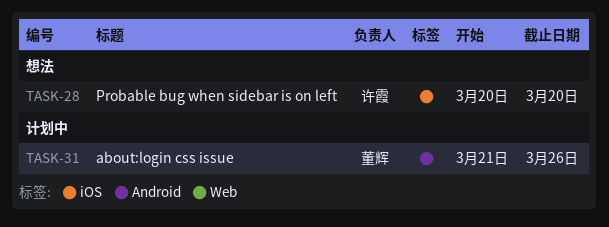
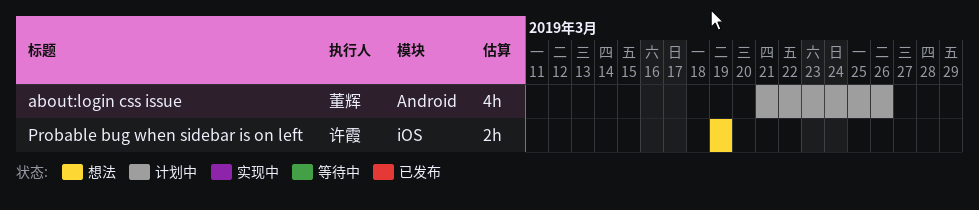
Probable bug when sidebar is on left, start: Mar 20 -> Mar 19
Probable bug when sidebar is on left, due: Mar 20 -> Mar 19

